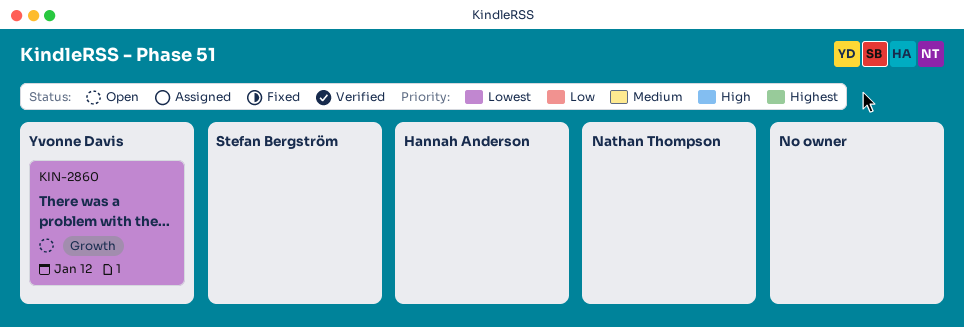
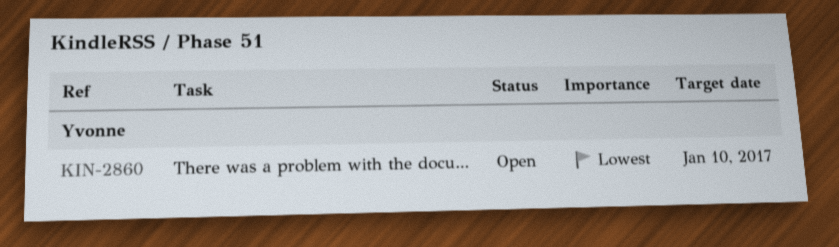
KIN-2860, due: Jan 12 -> Jan 10

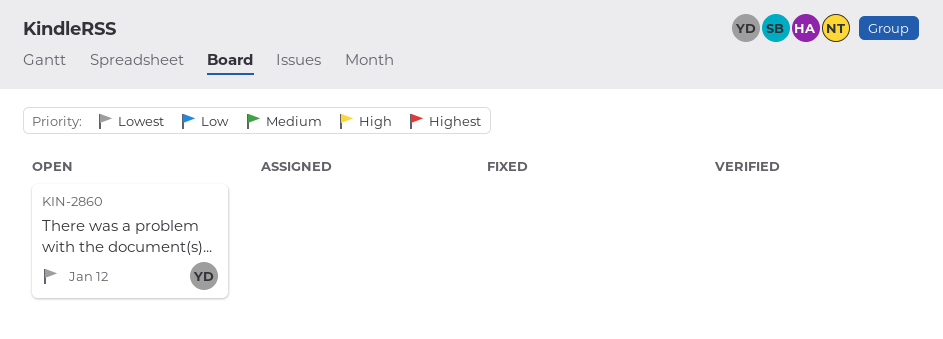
KIN-2860, due: Jan 10 -> Jan 12

